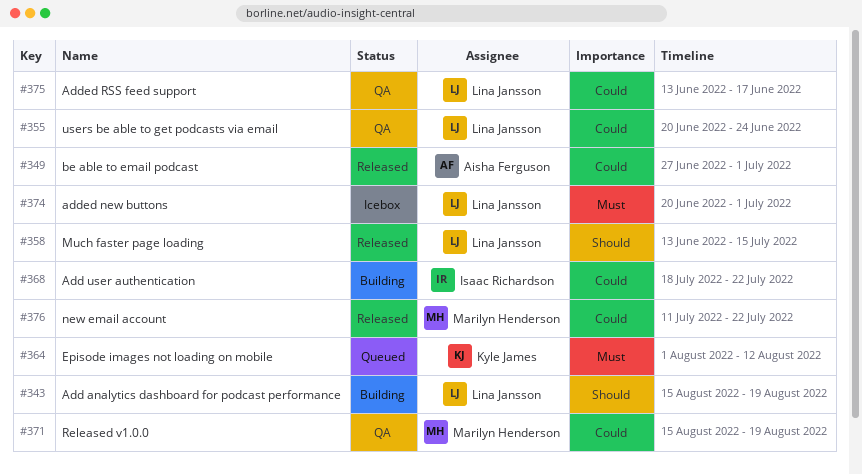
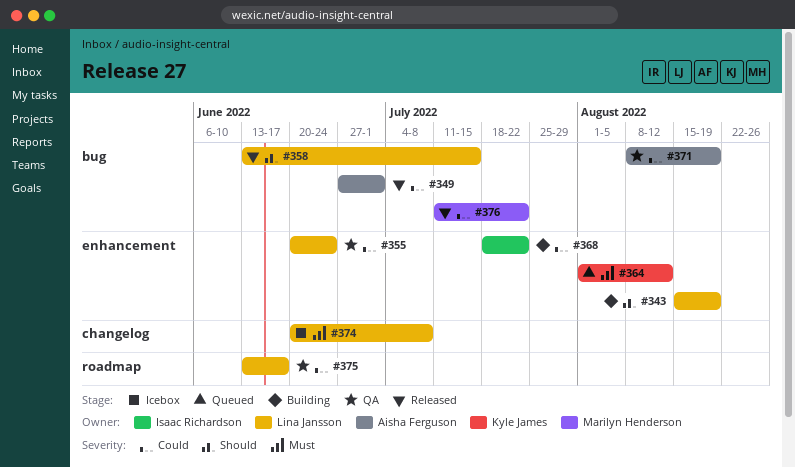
#371, owner: Marilyn Henderson -> Aisha Ferguson
#371, start: Aug 15 -> Aug 8
#374, due: Jul 1 -> Jul 8

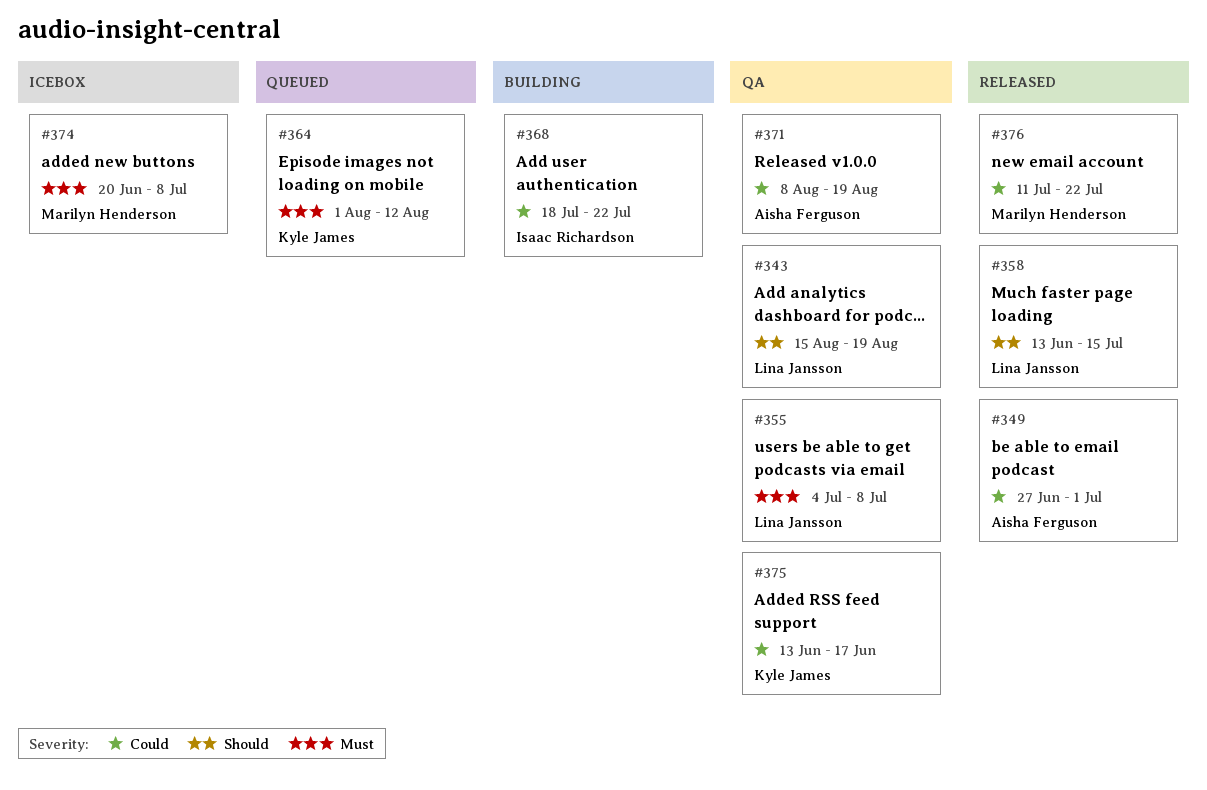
#343, status: Building -> QA
#355, priority: Could -> Must
#355, start: Jun 20 -> Jul 4
#355, due: Jun 24 -> Jul 8
#374, owner: Lina Jansson -> Marilyn Henderson
#375, owner: Lina Jansson -> Kyle James

